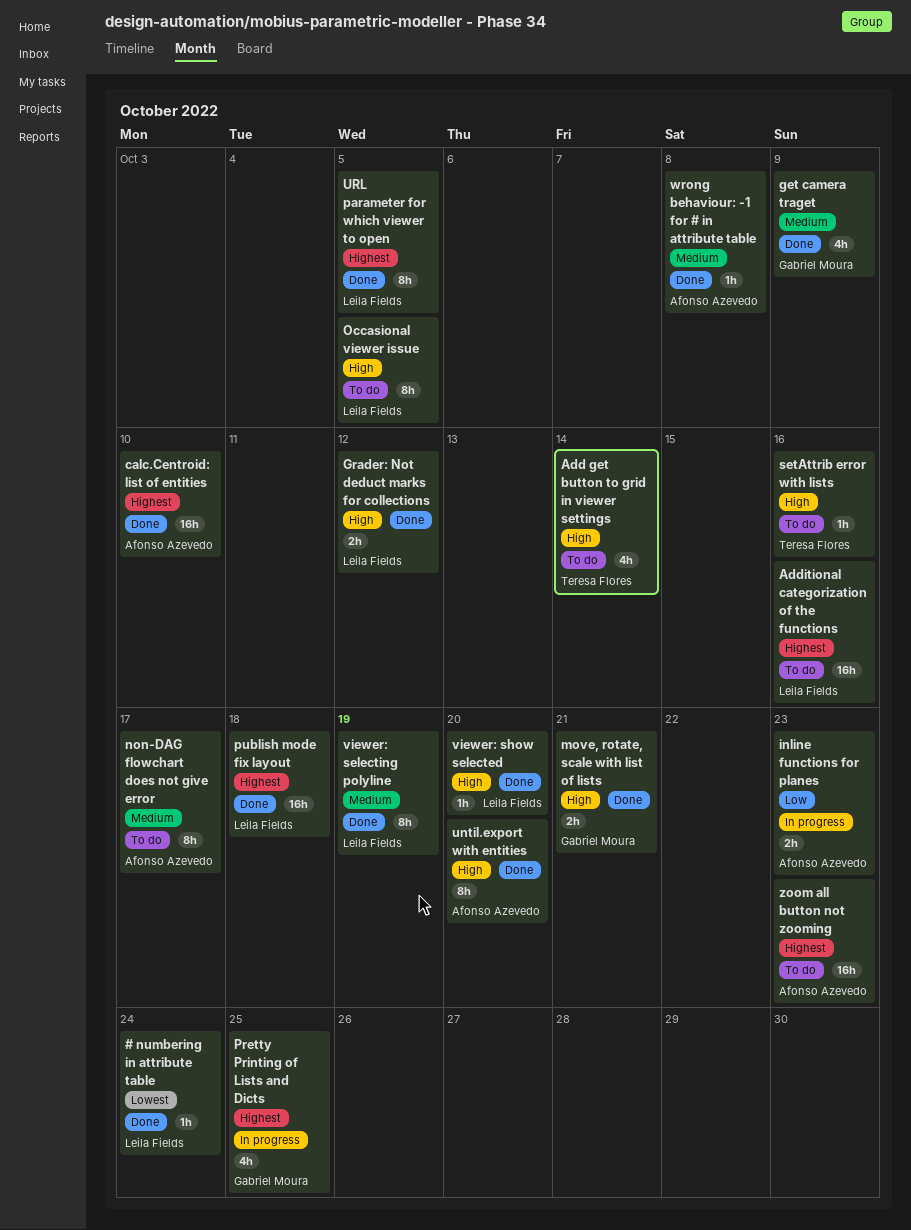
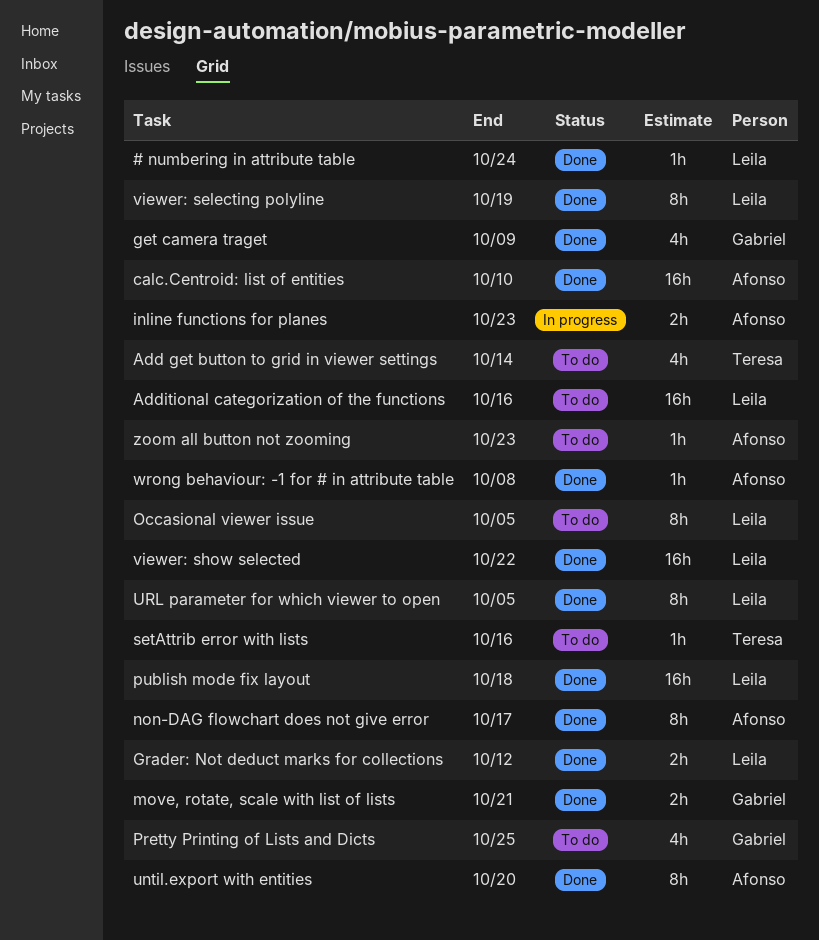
non-DAG flowchart does not give error, status: To do -> Done
Pretty Printing of Lists and Dicts, status: In progress -> To do
viewer: show selected, estimate: 1h -> 16h
viewer: show selected, due: Oct 20 -> Oct 22
zoom all button not zooming, estimate: 16h -> 1h

